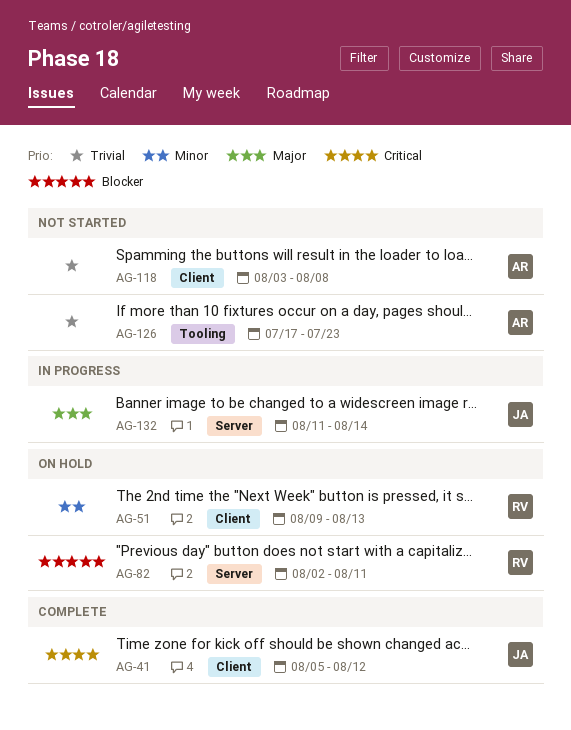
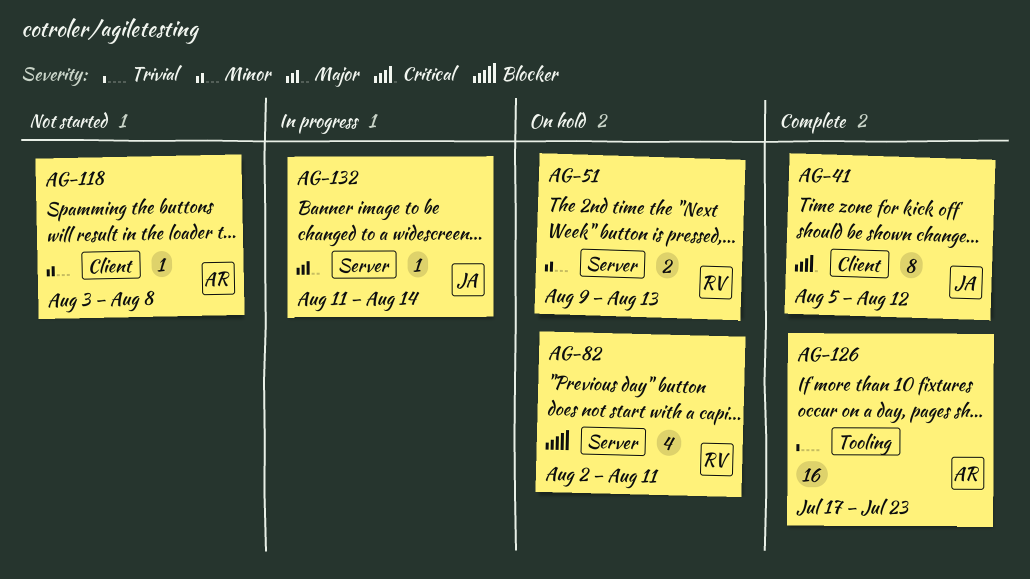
AG-51, label: Client -> Server
AG-118, priority: Trivial -> Minor
AG-126, status: Not started -> Complete

